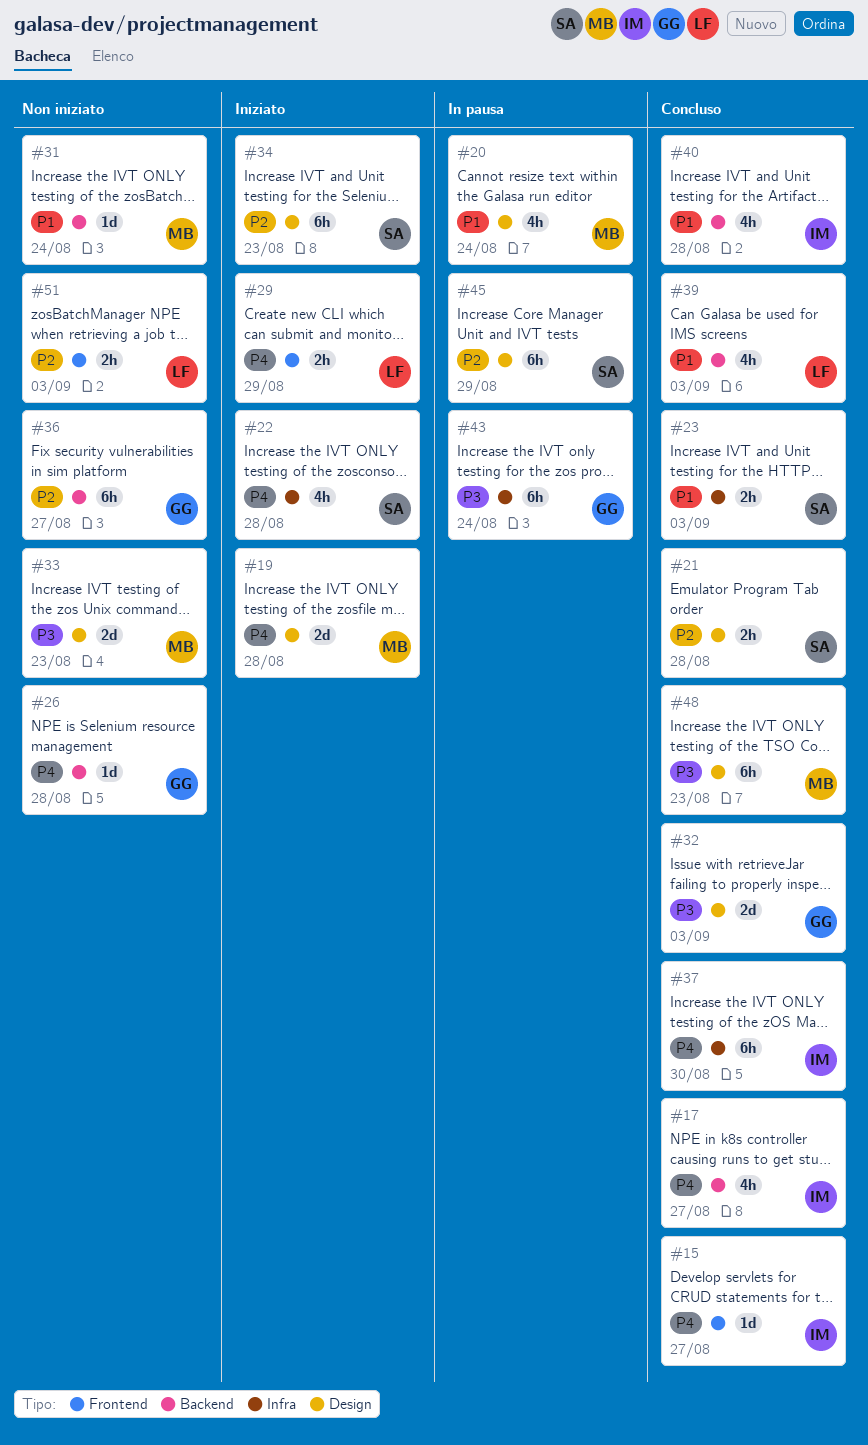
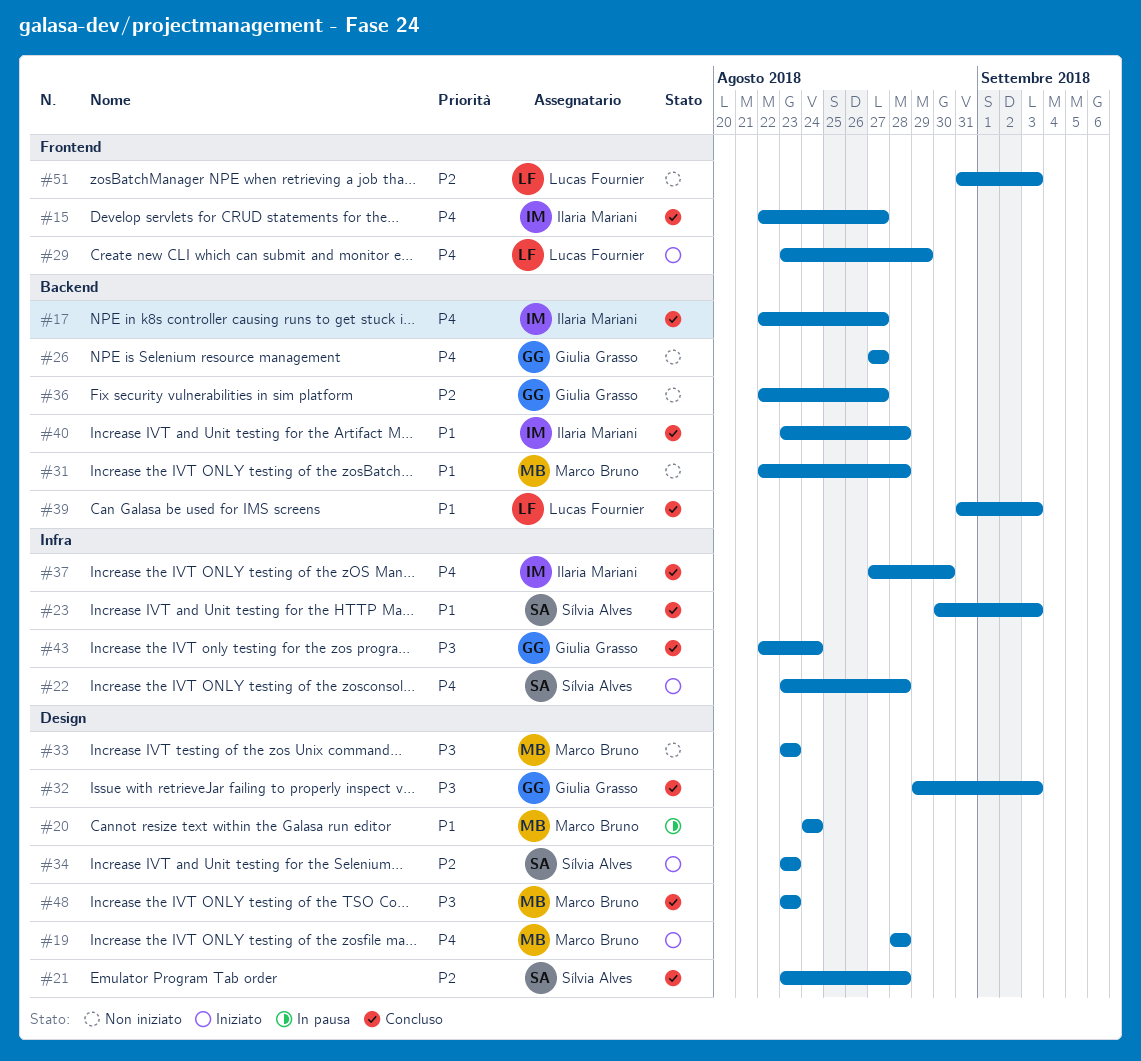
#26, due: Aug 28 -> Aug 27
#31, due: Aug 24 -> Aug 28
#43, status: In pausa -> Concluso
#45: present -> none

